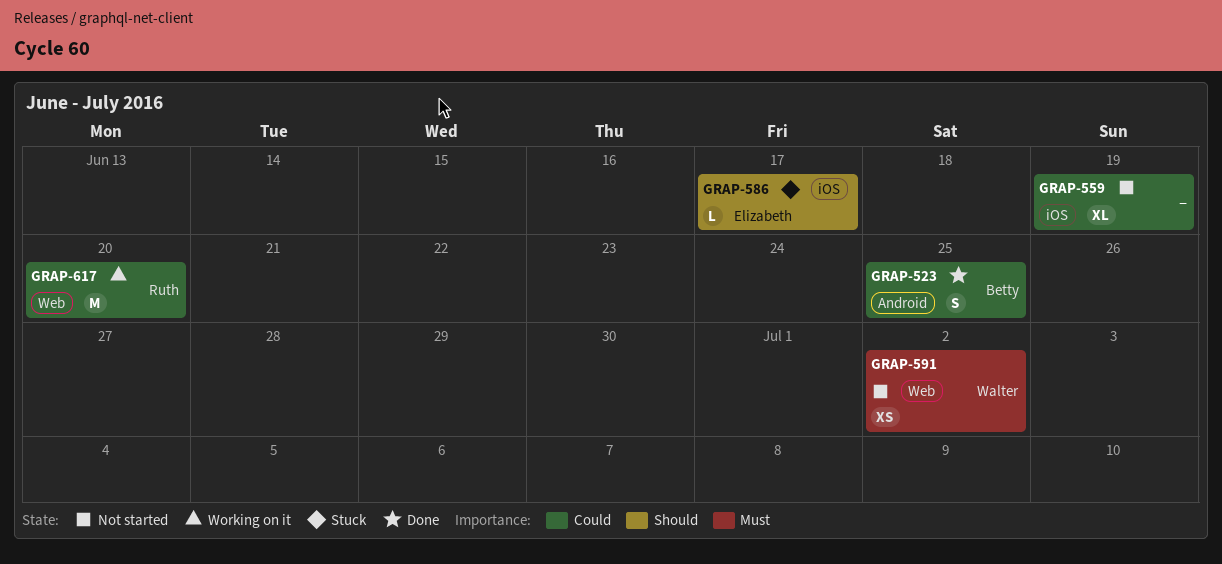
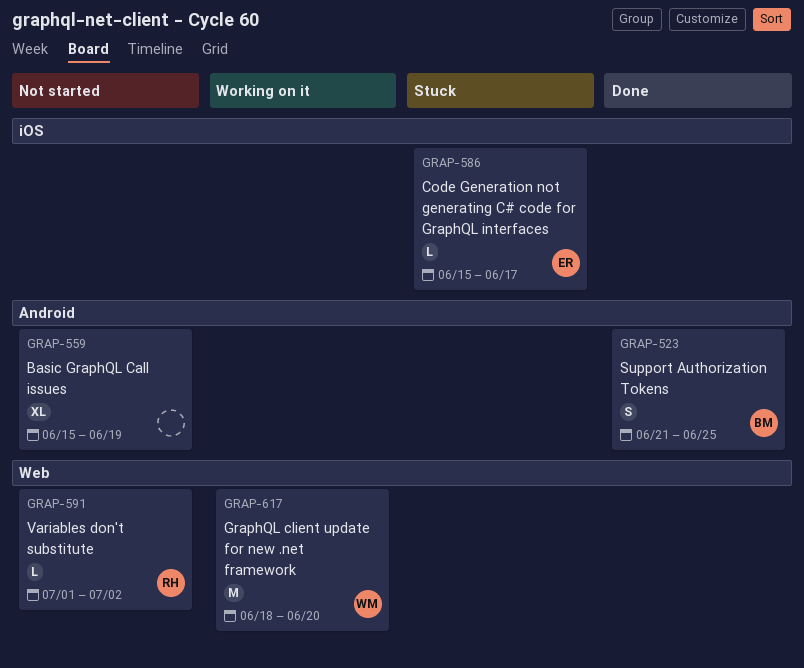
GRAP-559, label: iOS -> Android
GRAP-591, owner: Walter -> Ruth
GRAP-591, estimate: XS -> L
GRAP-617, owner: Ruth -> Walter

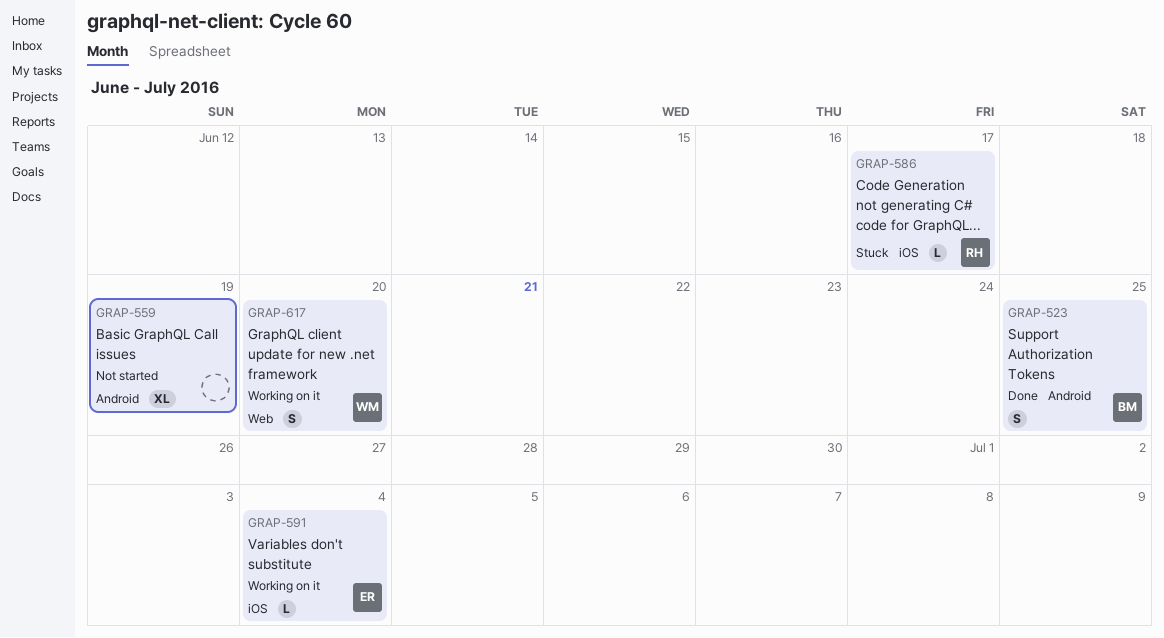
GRAP-586, owner: ER -> RH
GRAP-591, status: Not started -> Working on it
GRAP-591, owner: RH -> ER
GRAP-591, label: Web -> iOS
GRAP-591, due: Jul 2 -> Jul 4
GRAP-617, estimate: M -> S

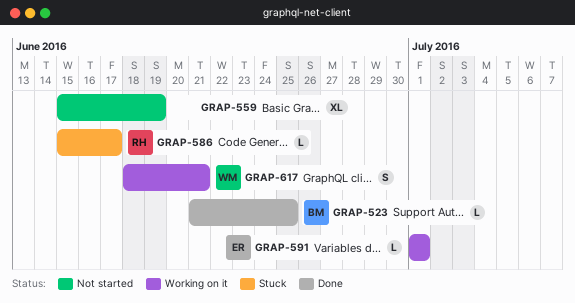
GRAP-523, estimate: S -> L
GRAP-591, due: Jul 4 -> Jul 1
GRAP-617, due: Jun 20 -> Jun 21

